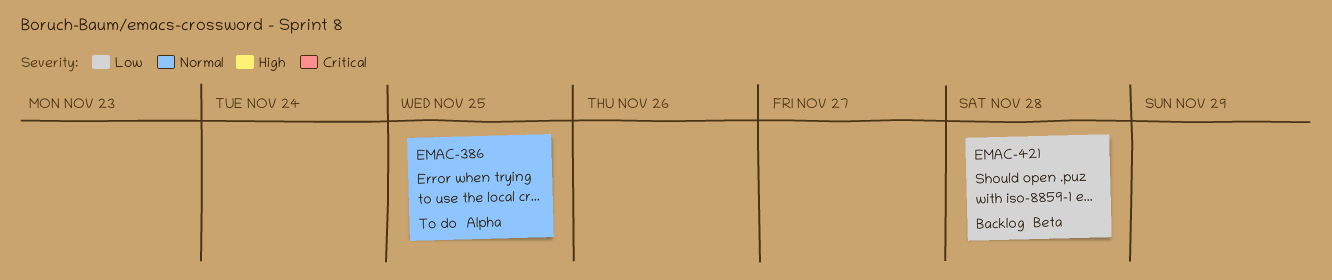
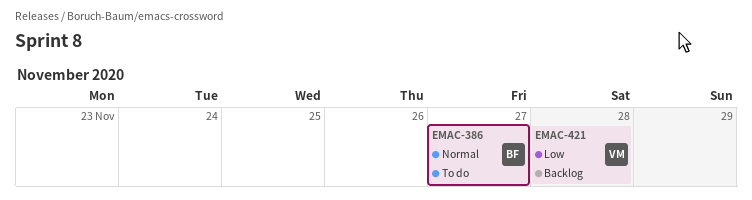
EMAC-386, due: Nov 25 -> Nov 27

